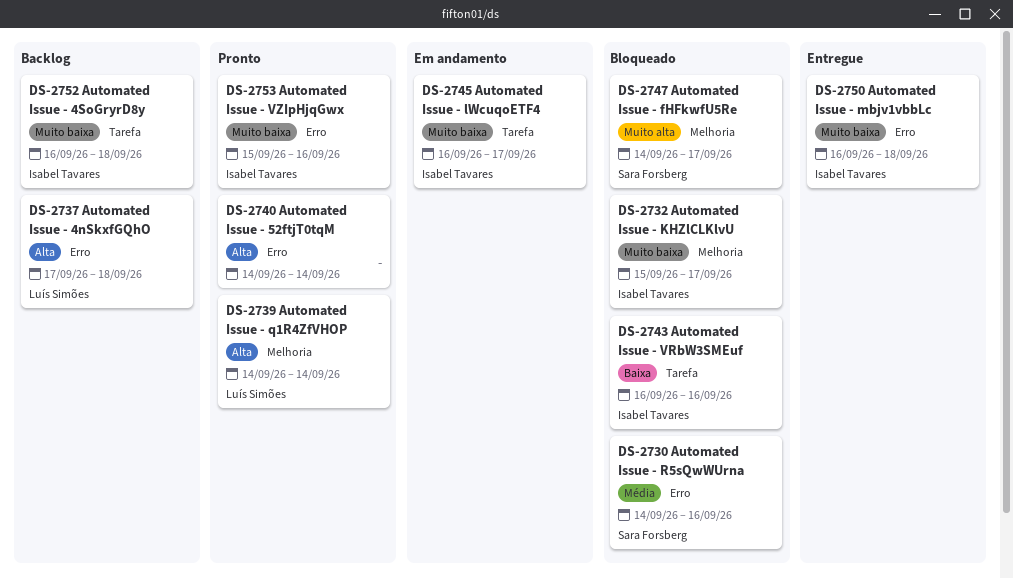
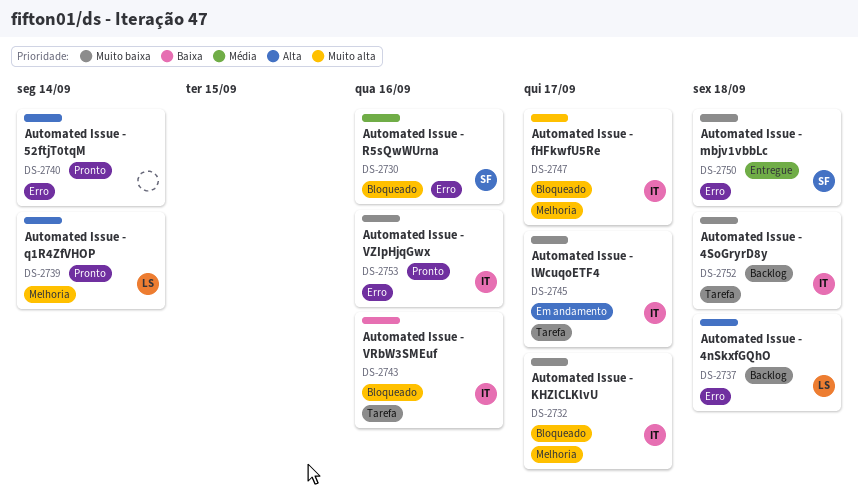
DS-2747, owner: Sara Forsberg -> Isabel Tavares
DS-2750, owner: Isabel Tavares -> Sara Forsberg

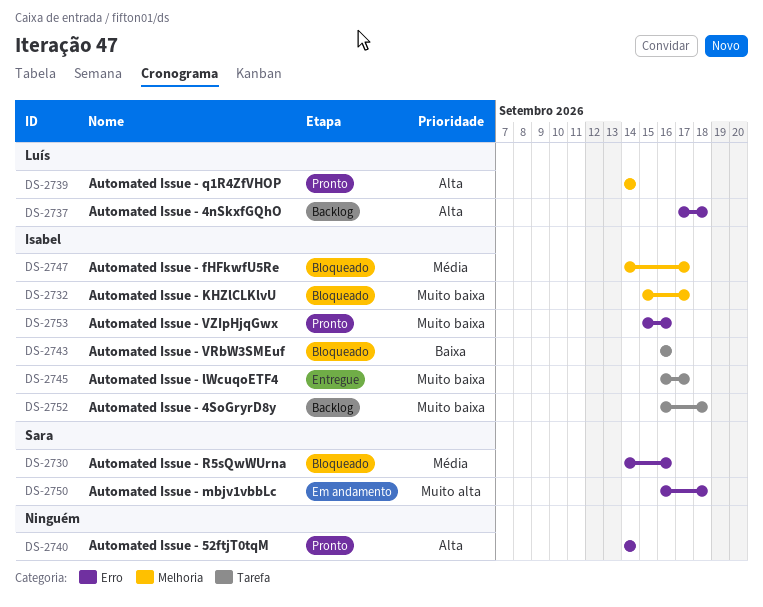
DS-2745, status: Em andamento -> Entregue
DS-2747, priority: Muito alta -> Média
DS-2750, status: Entregue -> Em andamento
DS-2750, priority: Muito baixa -> Muito alta

